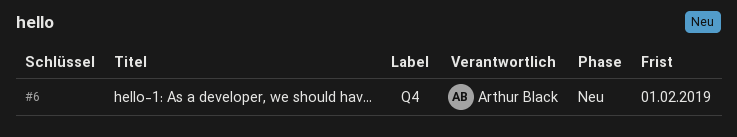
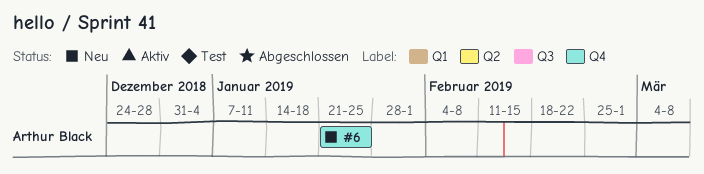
#6, due: Feb 1 -> Jan 25

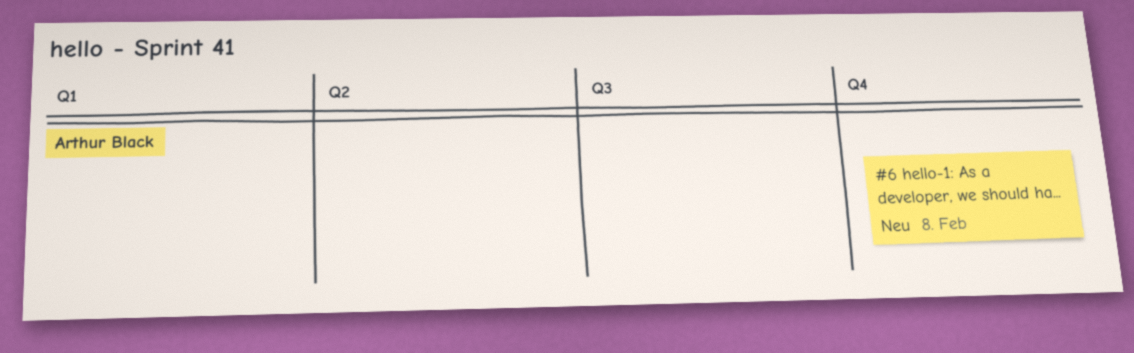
#6, due: Jan 25 -> Feb 8

